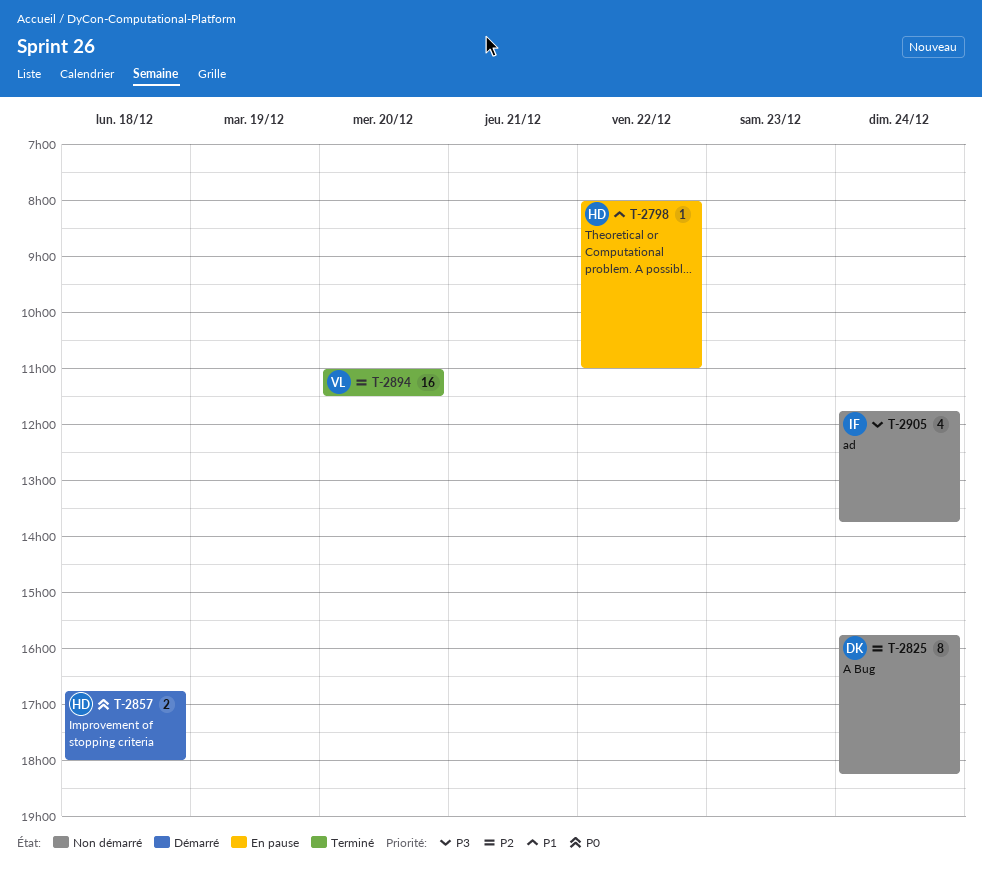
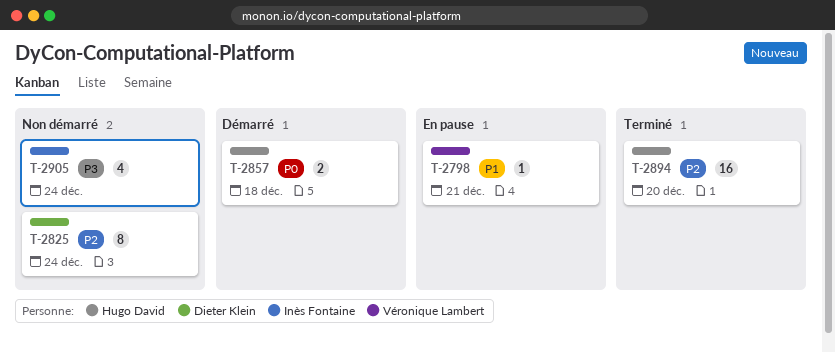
T-2798, owner: Hugo David -> Véronique Lambert
T-2798, day: Dec 22 -> Dec 21
T-2894, owner: Véronique Lambert -> Hugo David

